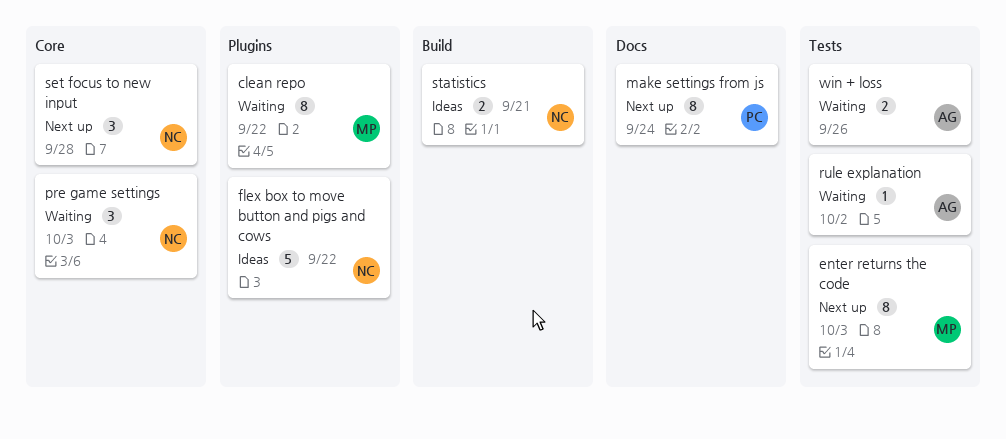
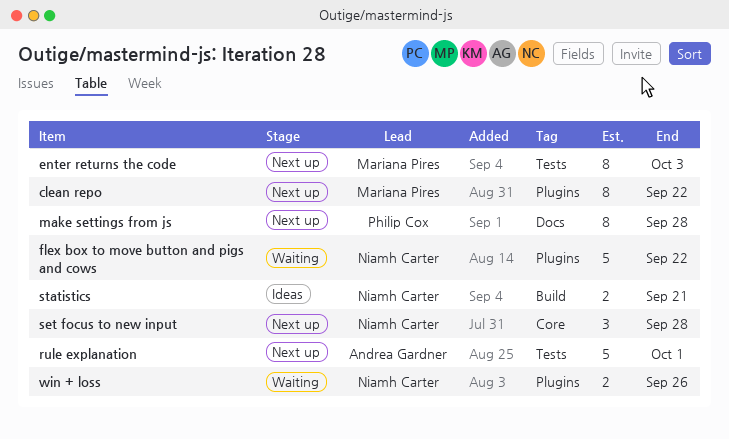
clean repo, status: Waiting -> Next up
flex box to move button and pigs and cows, status: Ideas -> Waiting
make settings from js, due: Sep 24 -> Sep 28
pre game settings: present -> none
rule explanation, status: Waiting -> Next up
rule explanation, estimate: 1 -> 5
rule explanation, due: Oct 2 -> Oct 1
win + loss, owner: Andrea Gardner -> Niamh Carter
win + loss, label: Tests -> Plugins

